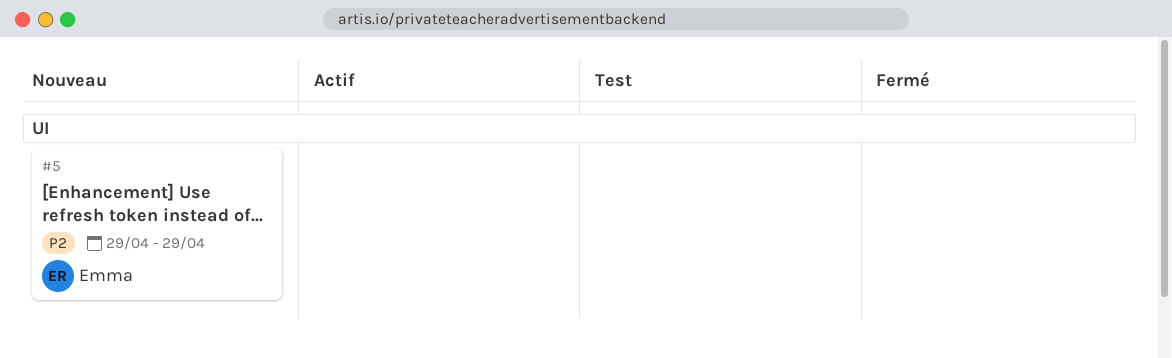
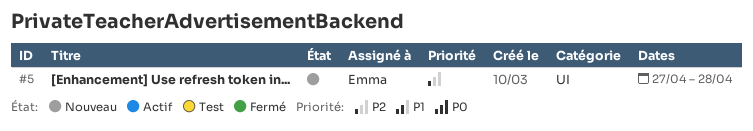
#5, start: Apr 29 -> Apr 27
#5, due: Apr 29 -> Apr 28

